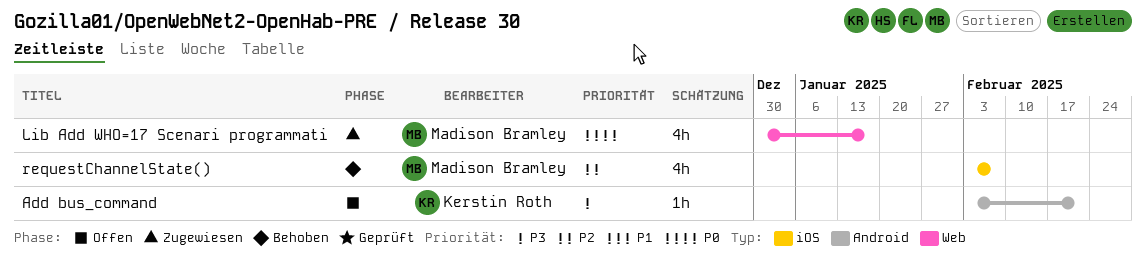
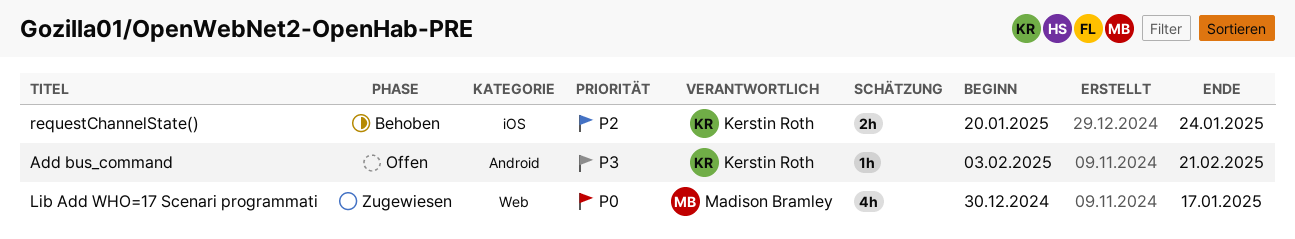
requestChannelState(), owner: Madison Bramley -> Kerstin Roth
requestChannelState(), estimate: 4h -> 2h
requestChannelState(), start: Feb 3 -> Jan 20
requestChannelState(), due: Feb 7 -> Jan 24

